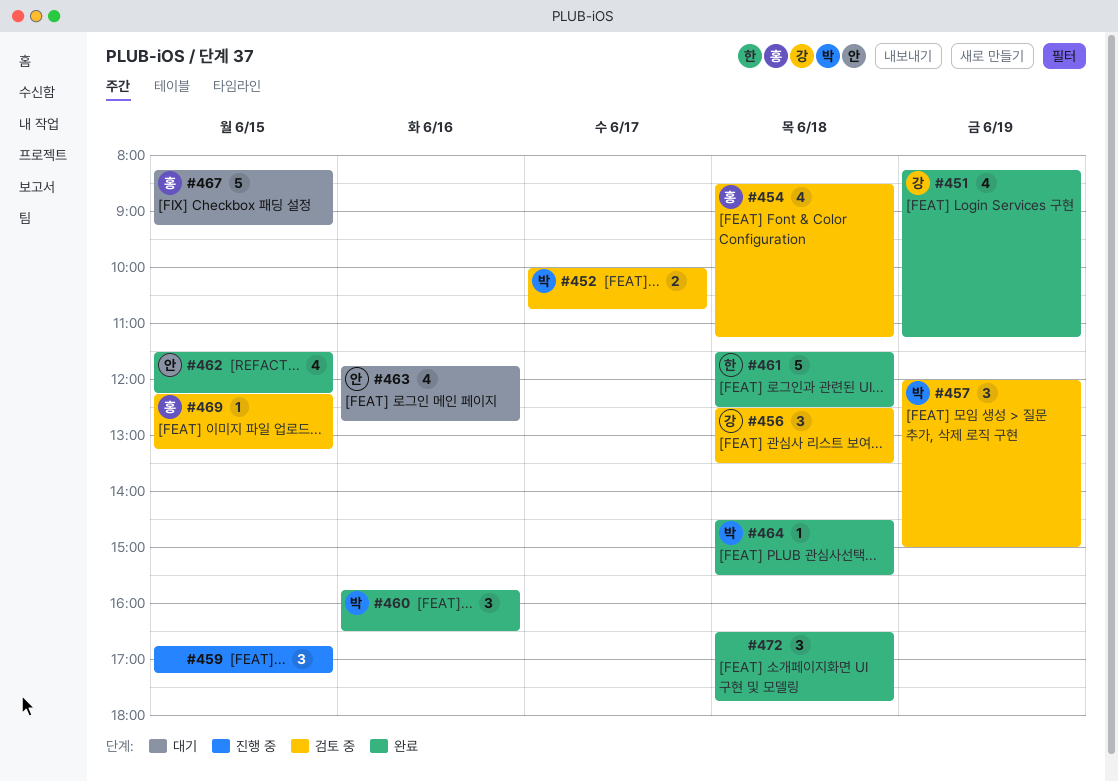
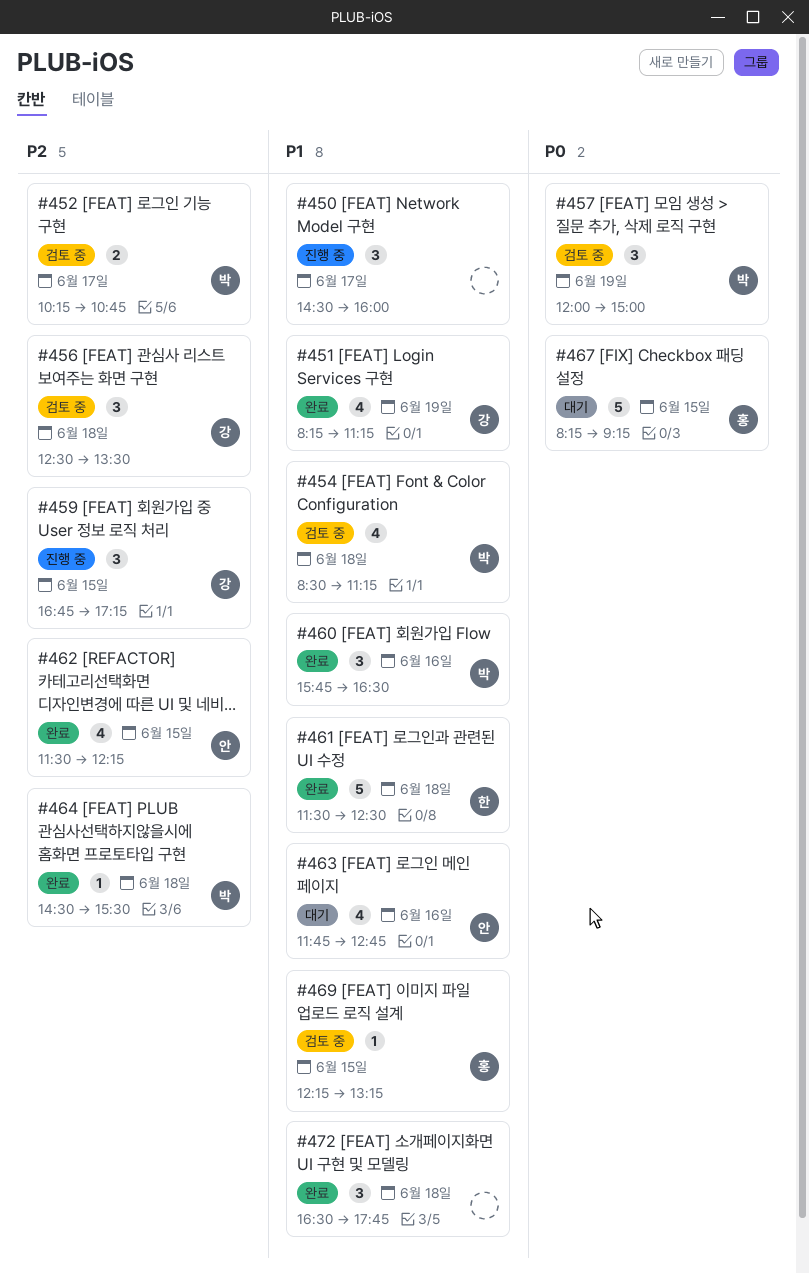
#450: none -> present
#452, begins: 10:00 -> 10:15
#454, owner: 홍 -> 박
#459, owner: none -> 강

